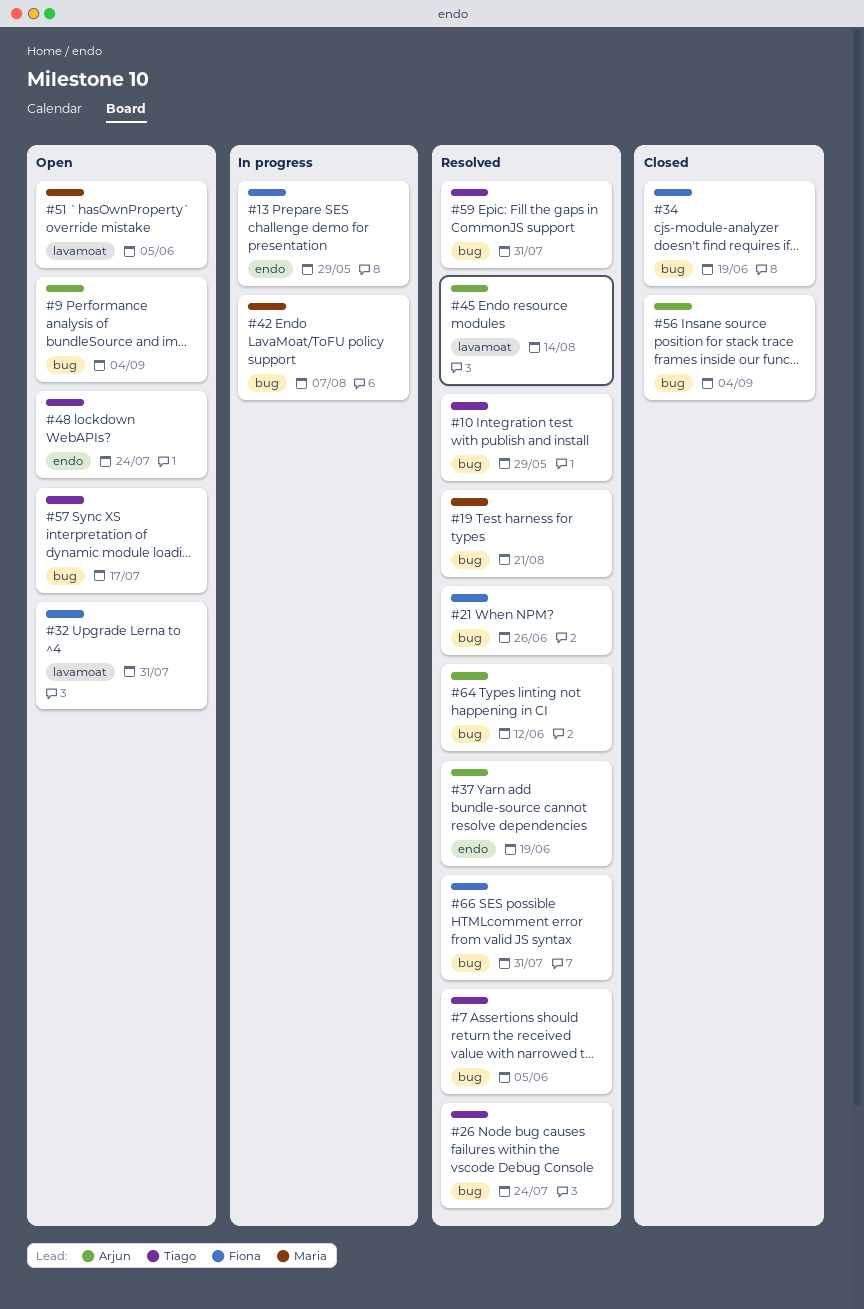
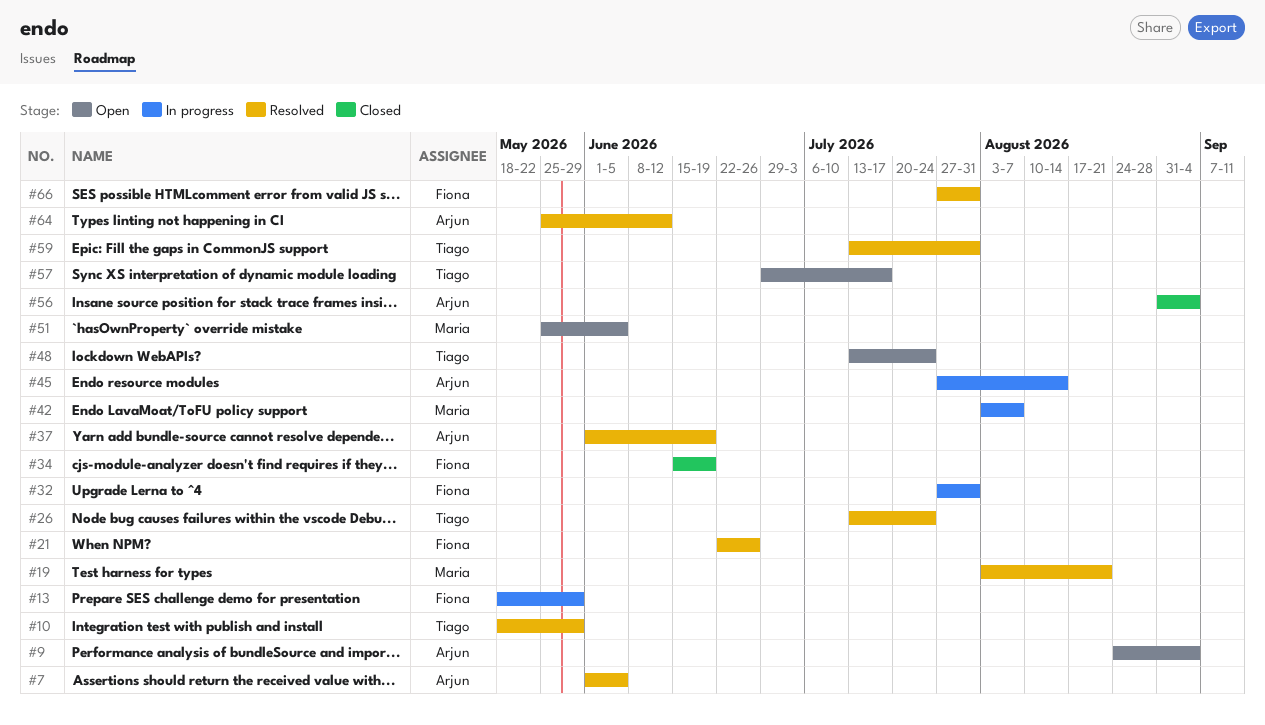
#7, owner: Tiago -> Arjun
#32, status: Open -> In progress
#45, status: Resolved -> In progress

